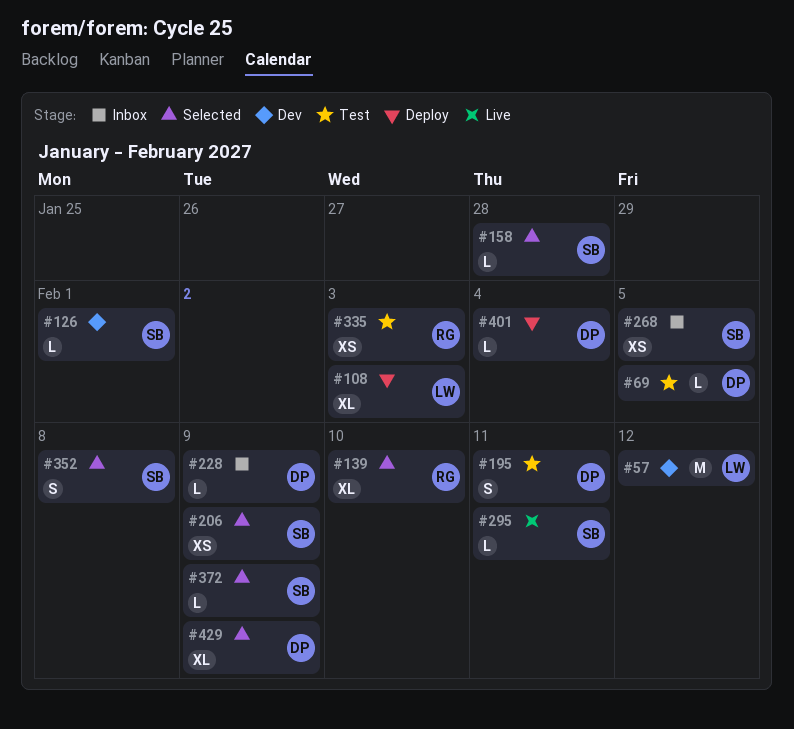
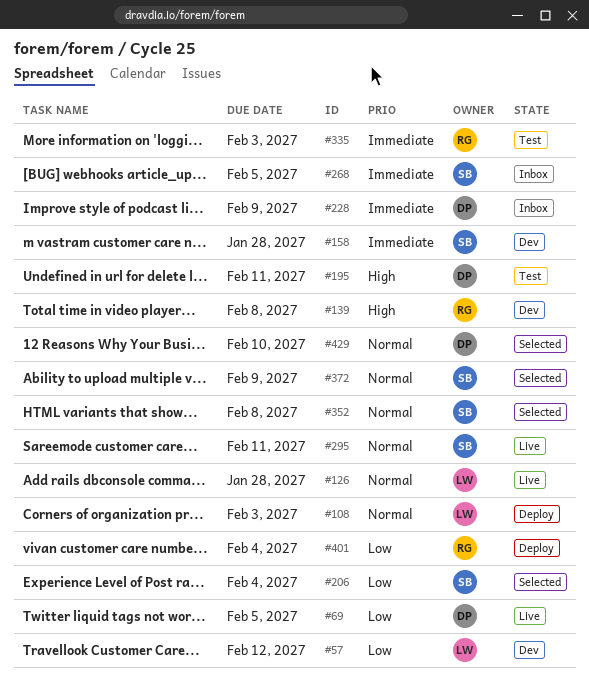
#69, status: Test -> Live
#126, status: Dev -> Live
#126, owner: SB -> LW
#126, due: Feb 1 -> Jan 28
#139, status: Selected -> Dev
#139, due: Feb 10 -> Feb 8
#158, status: Selected -> Dev
#206, due: Feb 9 -> Feb 4
#401, owner: DP -> RG
#429, due: Feb 9 -> Feb 10

